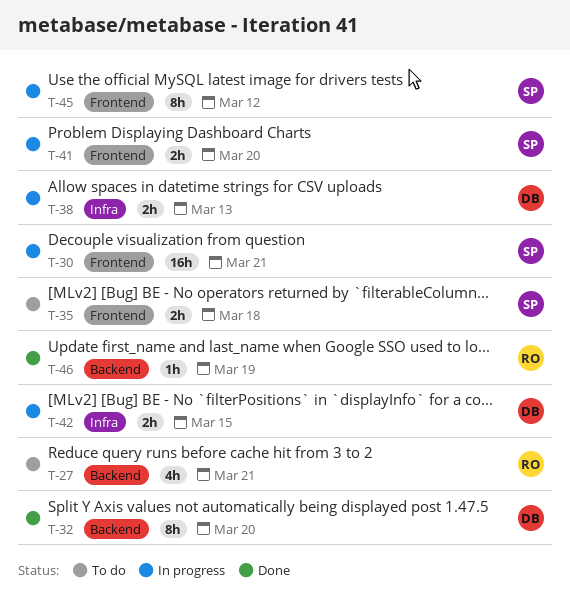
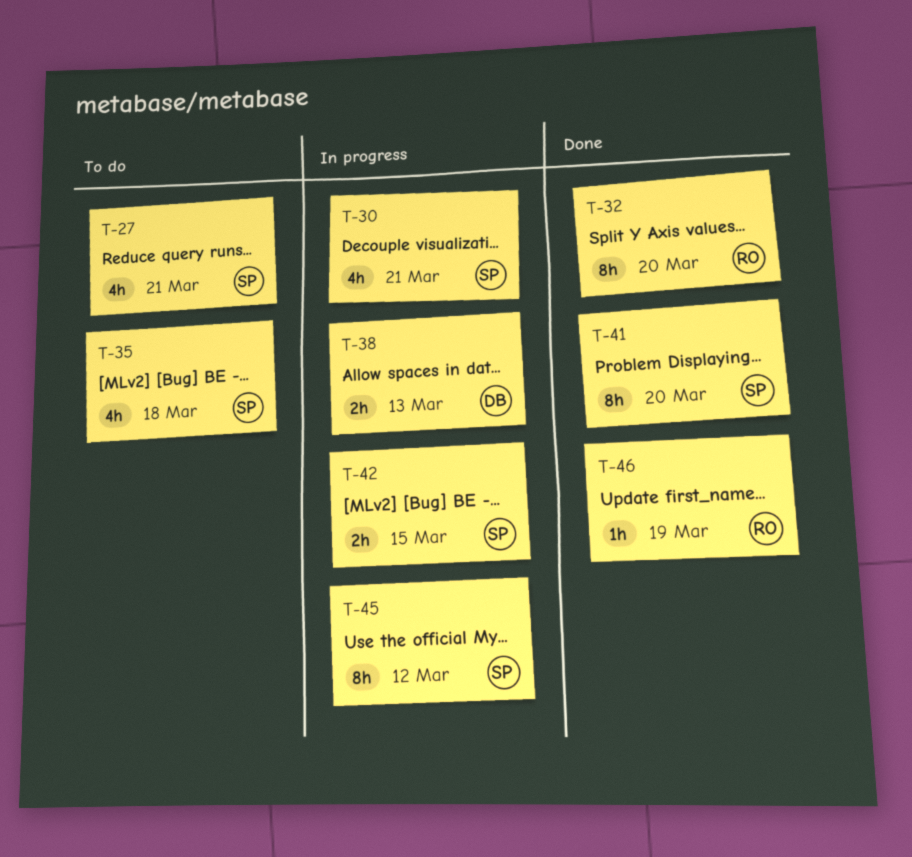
T-27, owner: RO -> SP
T-30, estimate: 16h -> 4h
T-32, owner: DB -> RO
T-35, estimate: 2h -> 4h
T-41, status: In progress -> Done
T-41, estimate: 2h -> 8h
T-42, owner: DB -> SP

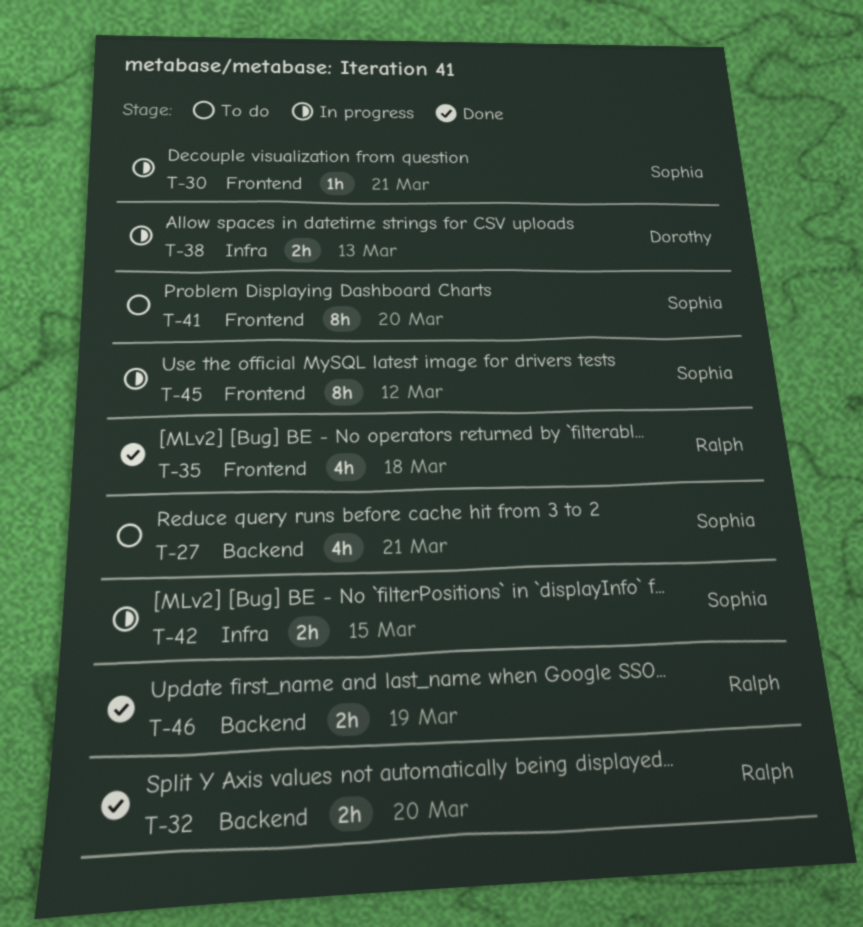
T-30, estimate: 4h -> 1h
T-32, estimate: 8h -> 2h
T-35, status: To do -> Done
T-35, owner: Sophia -> Ralph
T-41, status: Done -> To do
T-46, estimate: 1h -> 2h

